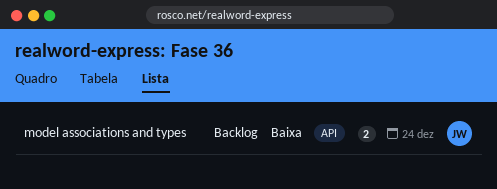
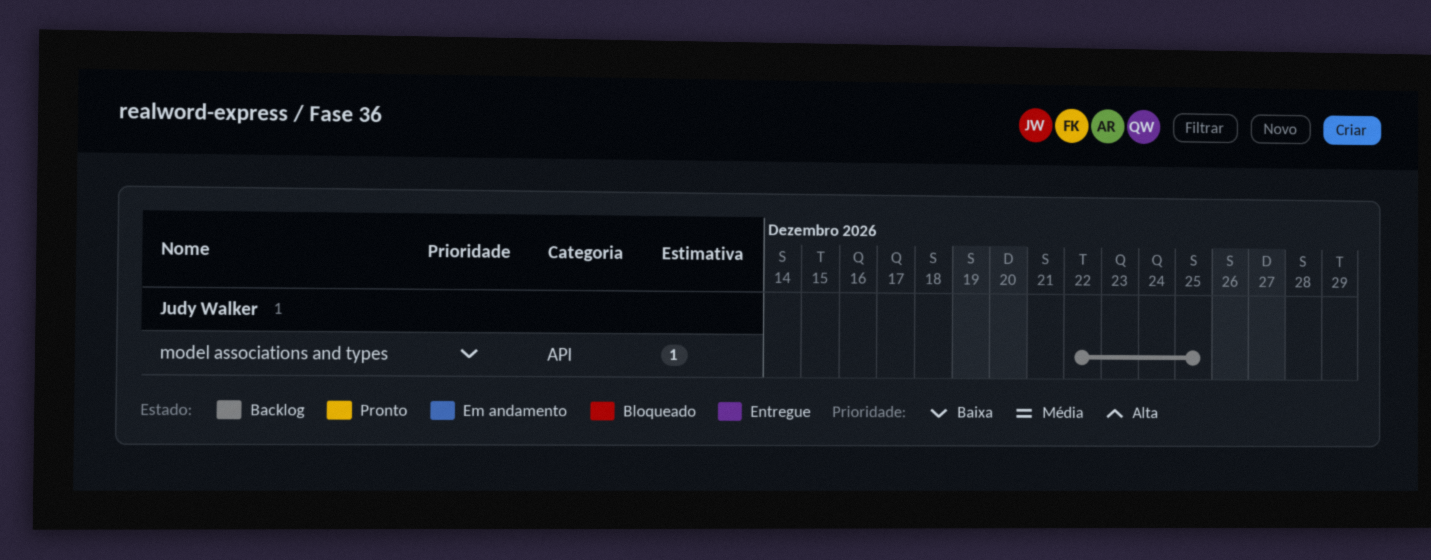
model associations and types, estimate: 2 -> 1
model associations and types, due: Dec 24 -> Dec 25

